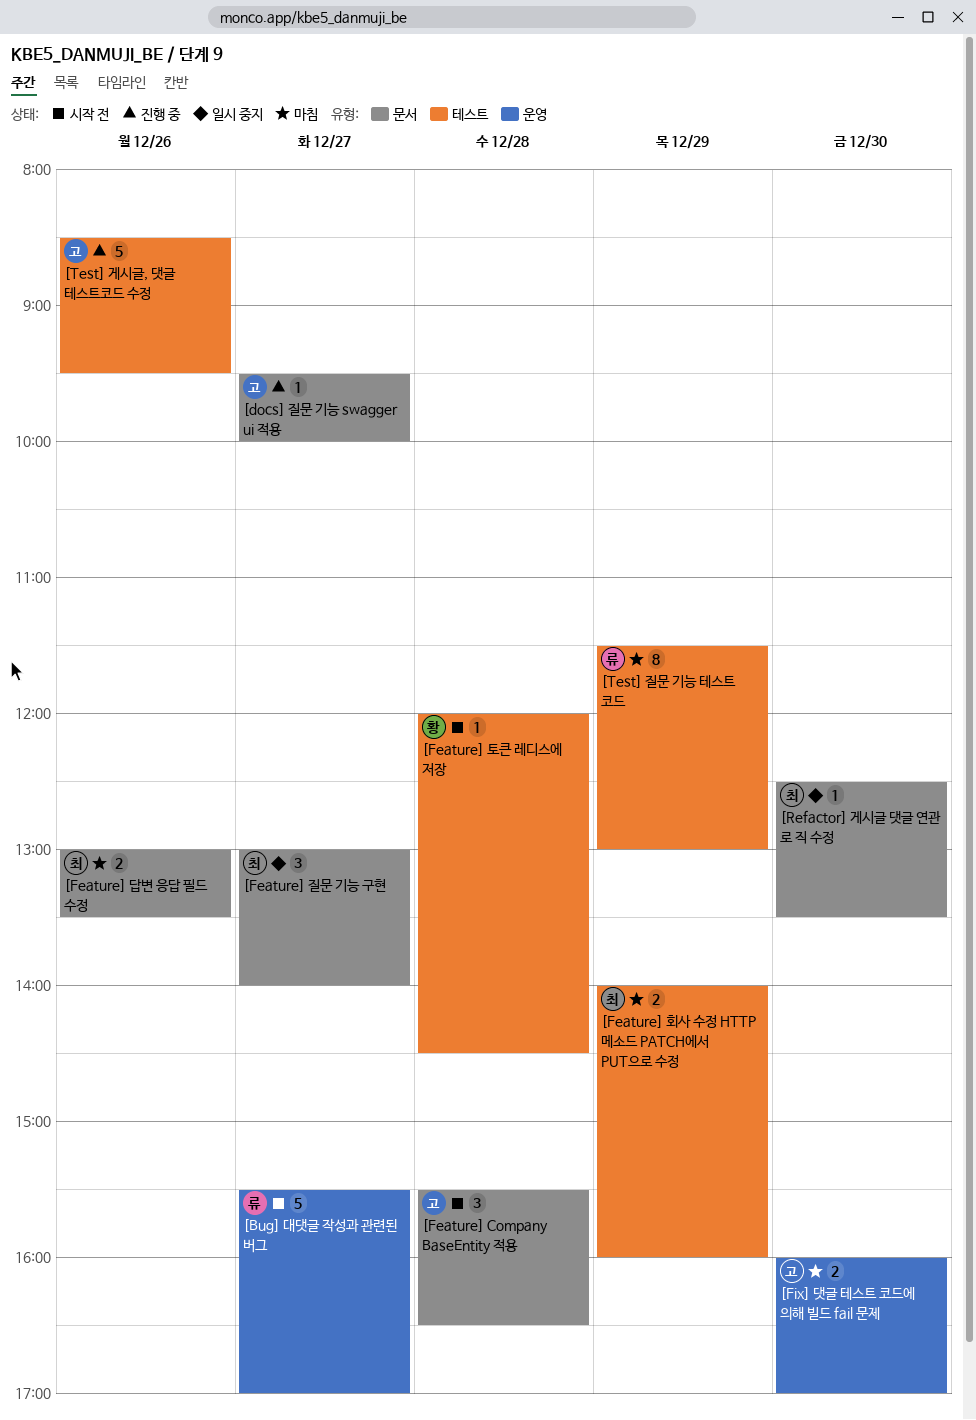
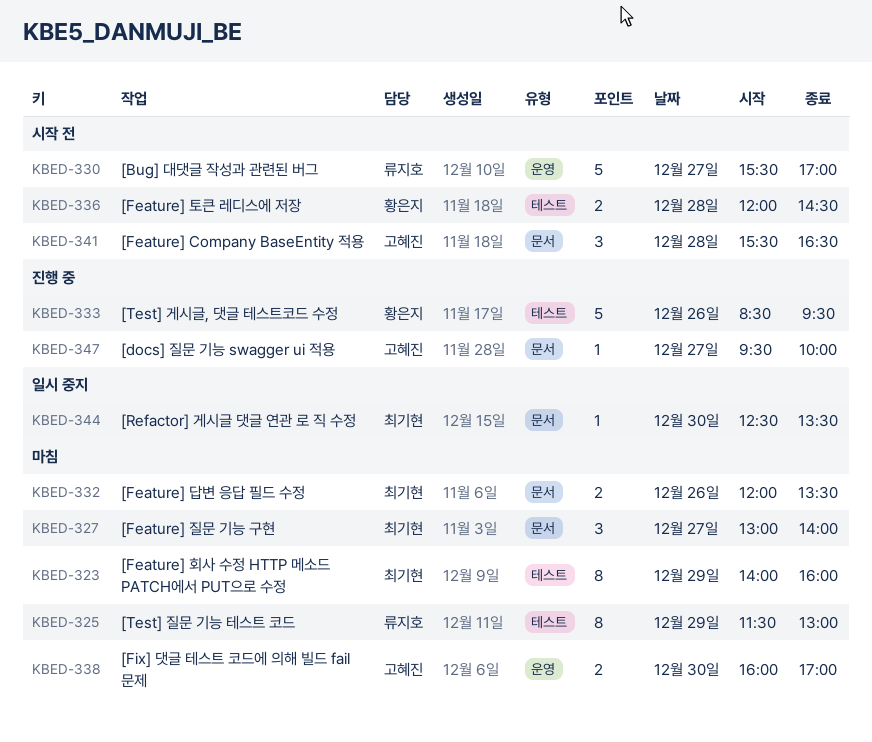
[Feature] 답변 응답 필드 수정, begins: 13:00 -> 12:00
[Feature] 질문 기능 구현, status: 일시 중지 -> 마침
[Feature] 토큰 레디스에 저장, estimate: 1 -> 2
[Feature] 회사 수정 HTTP 메소드 PATCH에서 PUT으로 수정, estimate: 2 -> 8
[Test] 게시글, 댓글 테스트코드 수정, owner: 고혜진 -> 황은지

